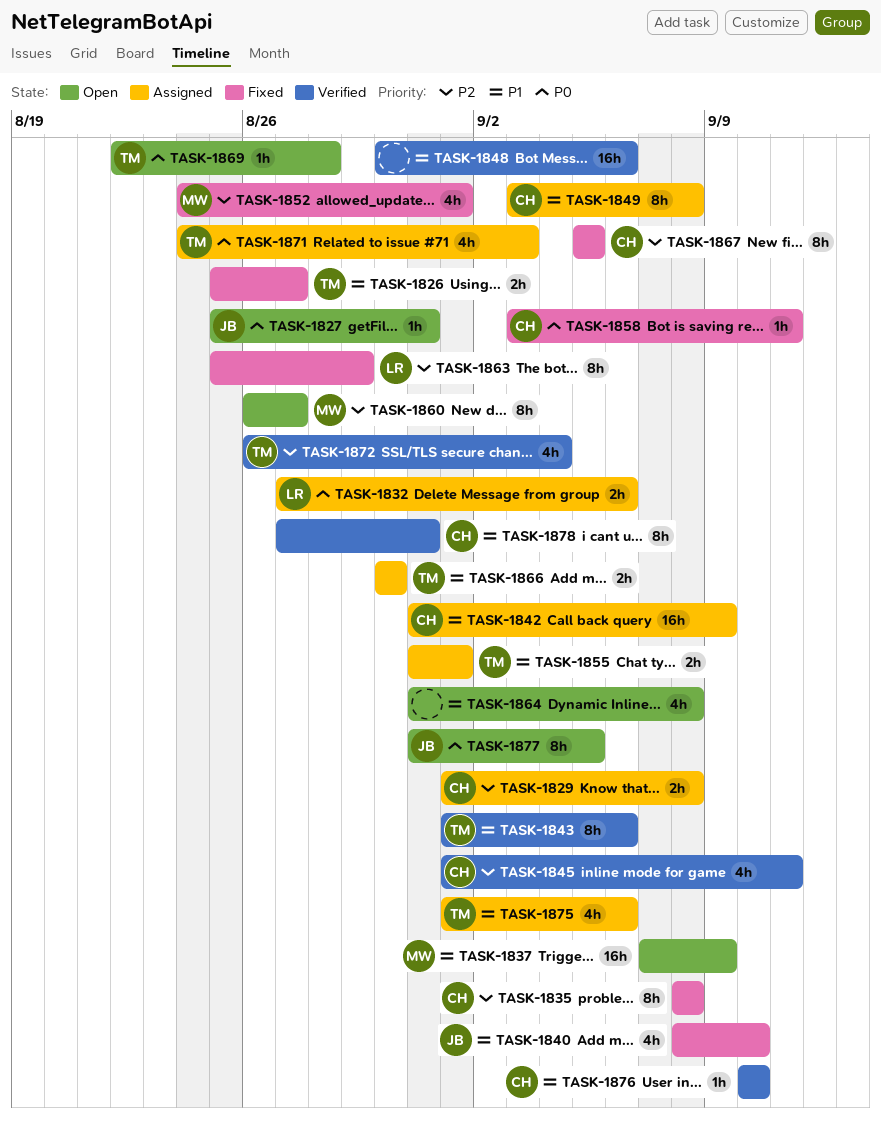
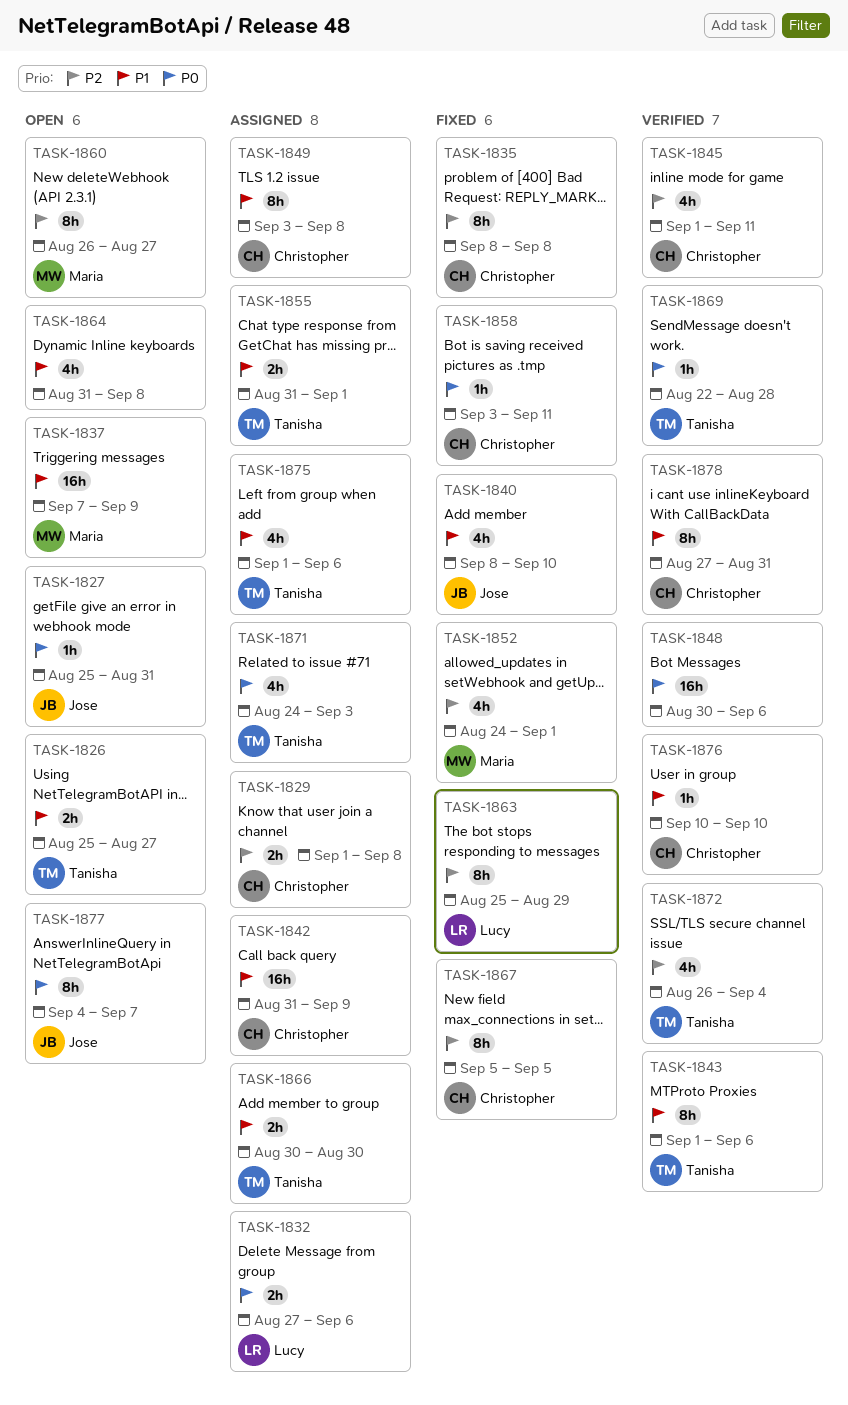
TASK-1826, status: Fixed -> Open
TASK-1848, priority: P1 -> P0
TASK-1869, status: Open -> Verified
TASK-1877, start: Aug 31 -> Sep 4
TASK-1877, due: Sep 5 -> Sep 7

